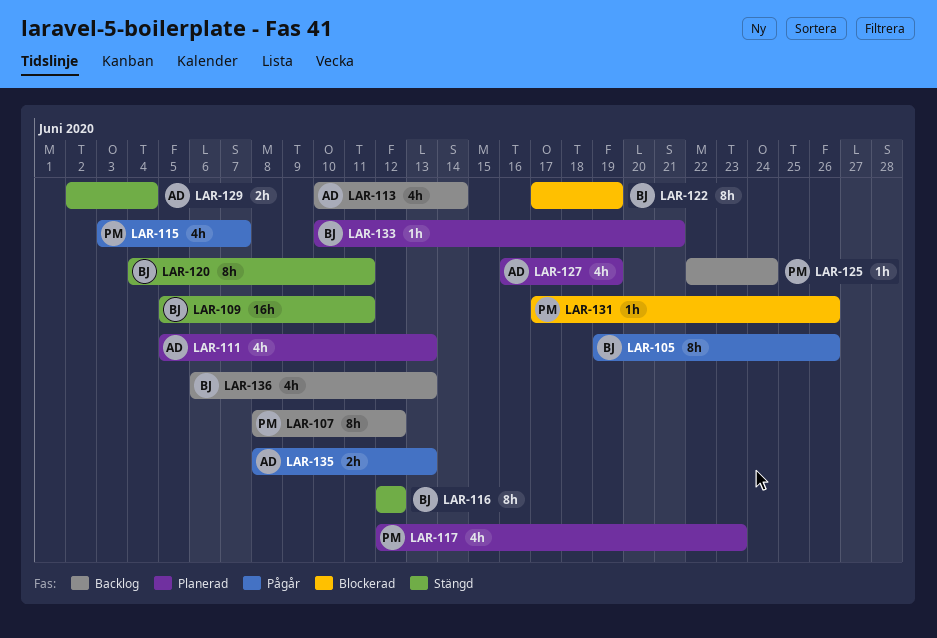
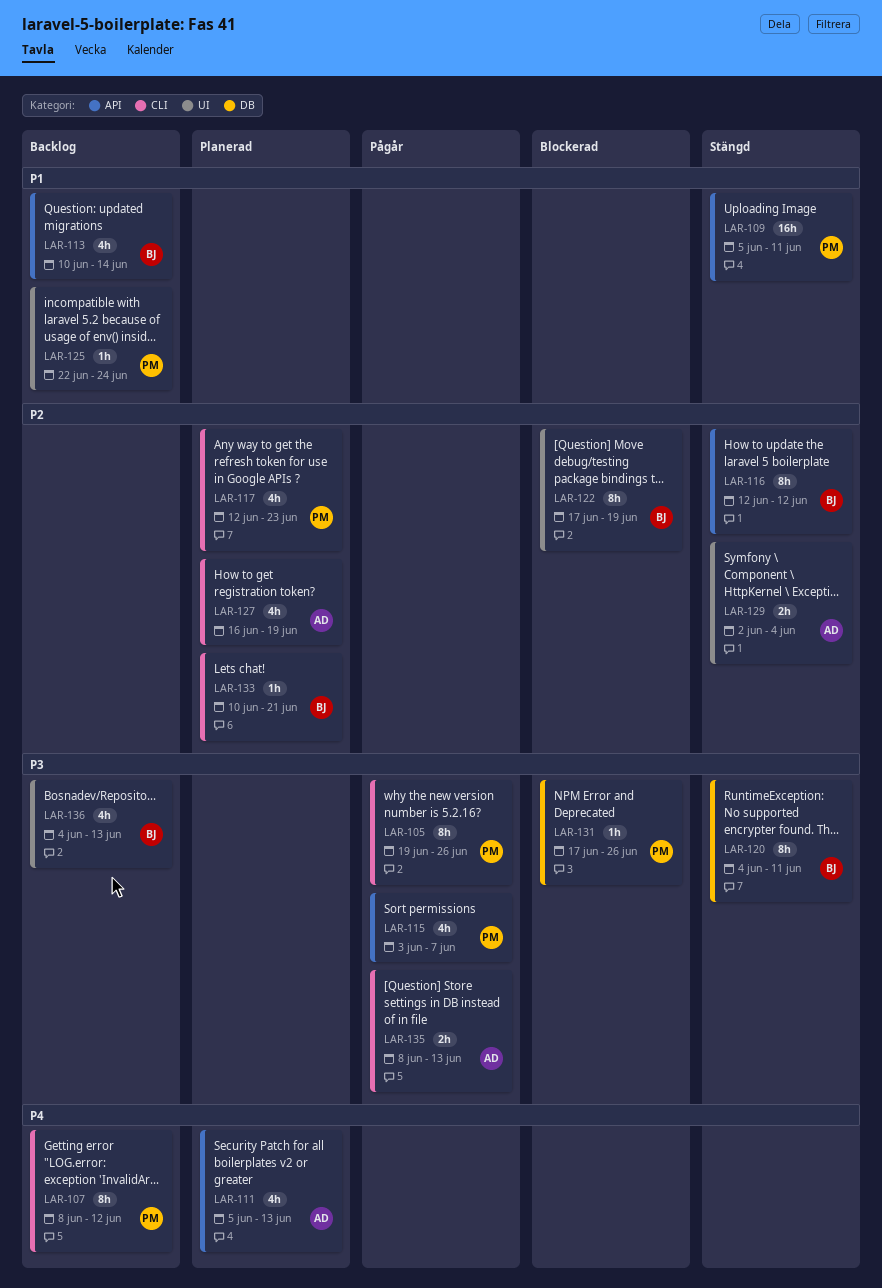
LAR-105, owner: BJ -> PM
LAR-109, owner: BJ -> PM
LAR-113, owner: AD -> BJ
LAR-136, start: Jun 6 -> Jun 4

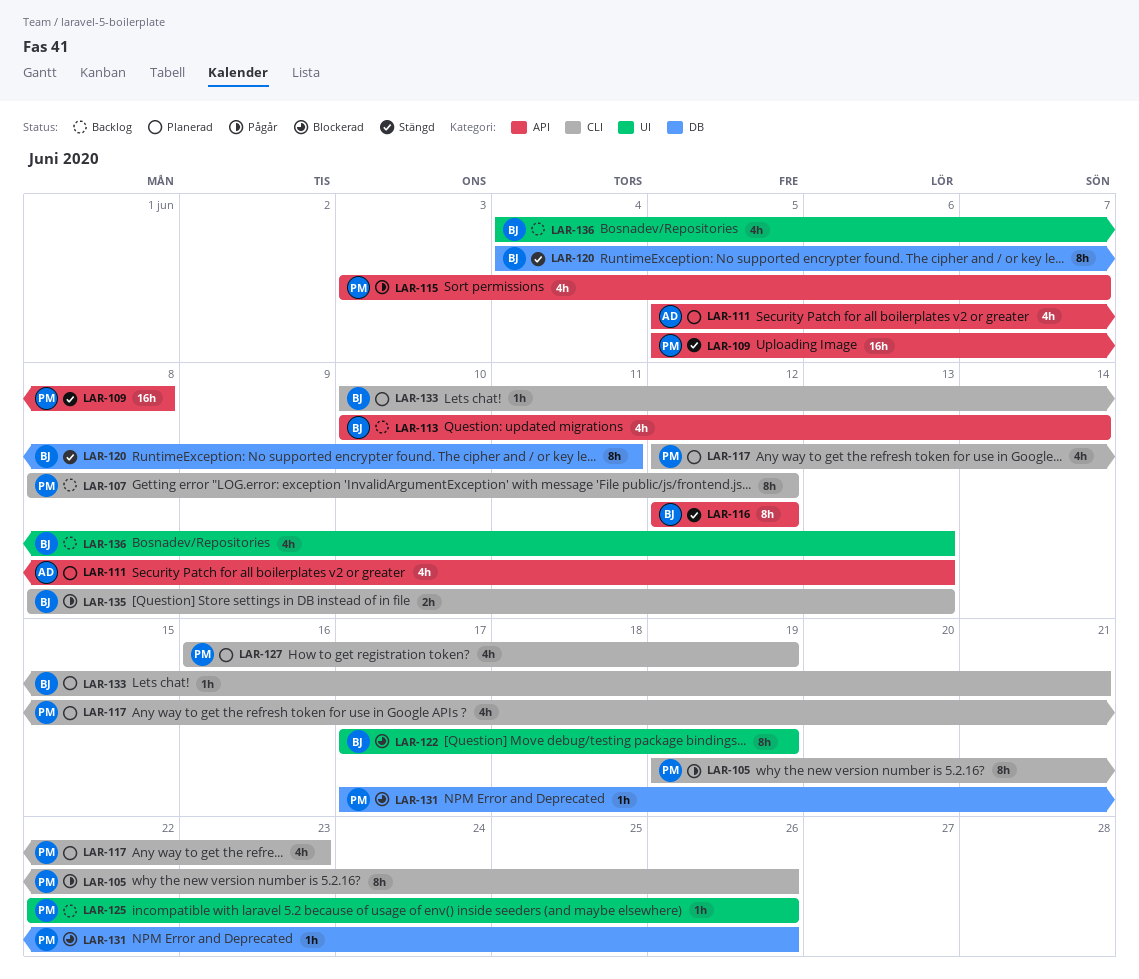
LAR-109, due: Jun 11 -> Jun 8
LAR-125, due: Jun 24 -> Jun 26
LAR-127, owner: AD -> PM
LAR-129: present -> none
LAR-135, owner: AD -> BJ

